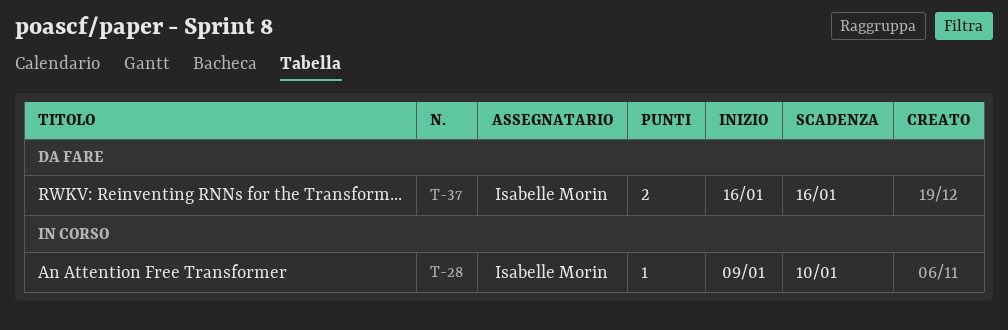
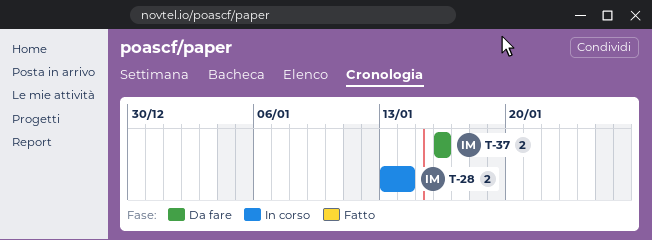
T-28, estimate: 1 -> 2
T-28, start: Jan 9 -> Jan 13
T-28, due: Jan 10 -> Jan 14

